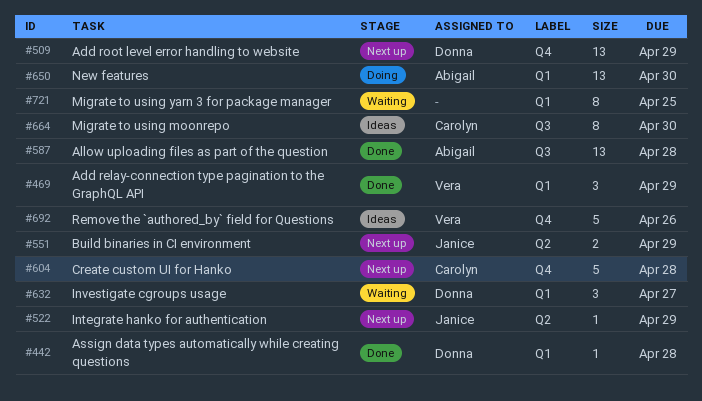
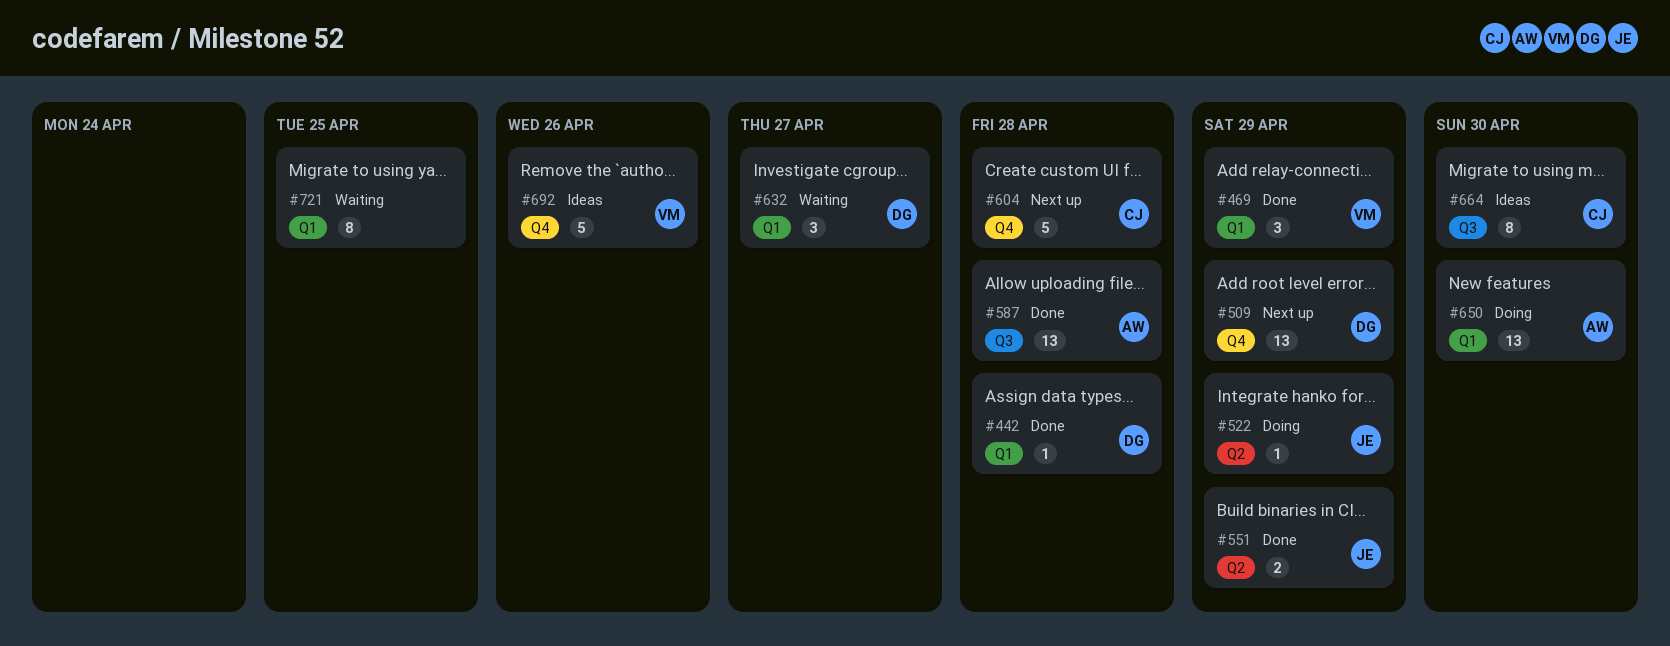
#522, status: Next up -> Doing
#551, status: Next up -> Done

